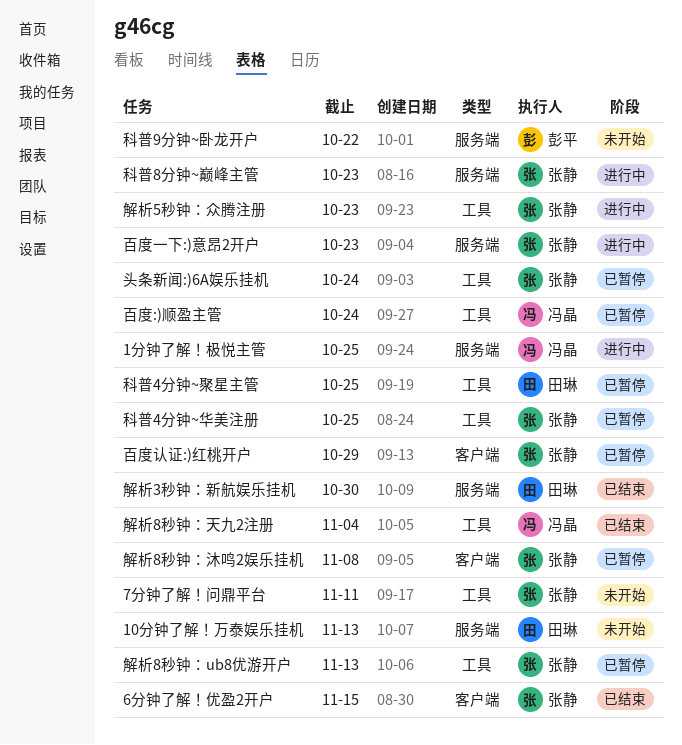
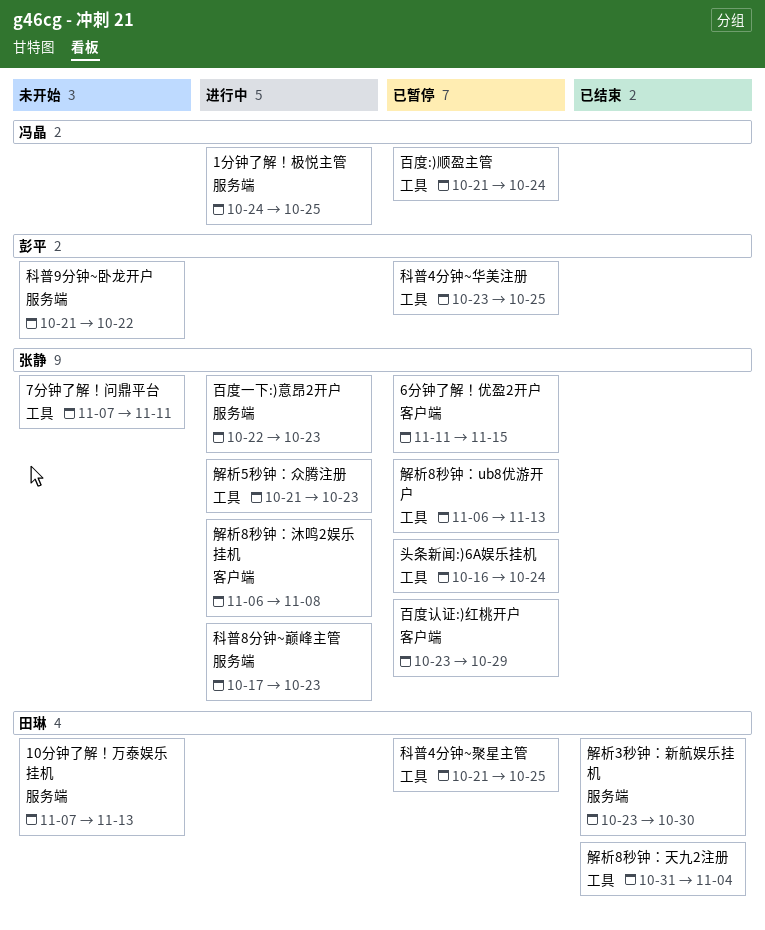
6分钟了解！优盈2开户, status: 已结束 -> 已暂停
科普4分钟~华美注册, owner: 张静 -> 彭平
解析8秒钟：天九2注册, owner: 冯晶 -> 田琳
解析8秒钟：沐鸣2娱乐挂机, status: 已暂停 -> 进行中

